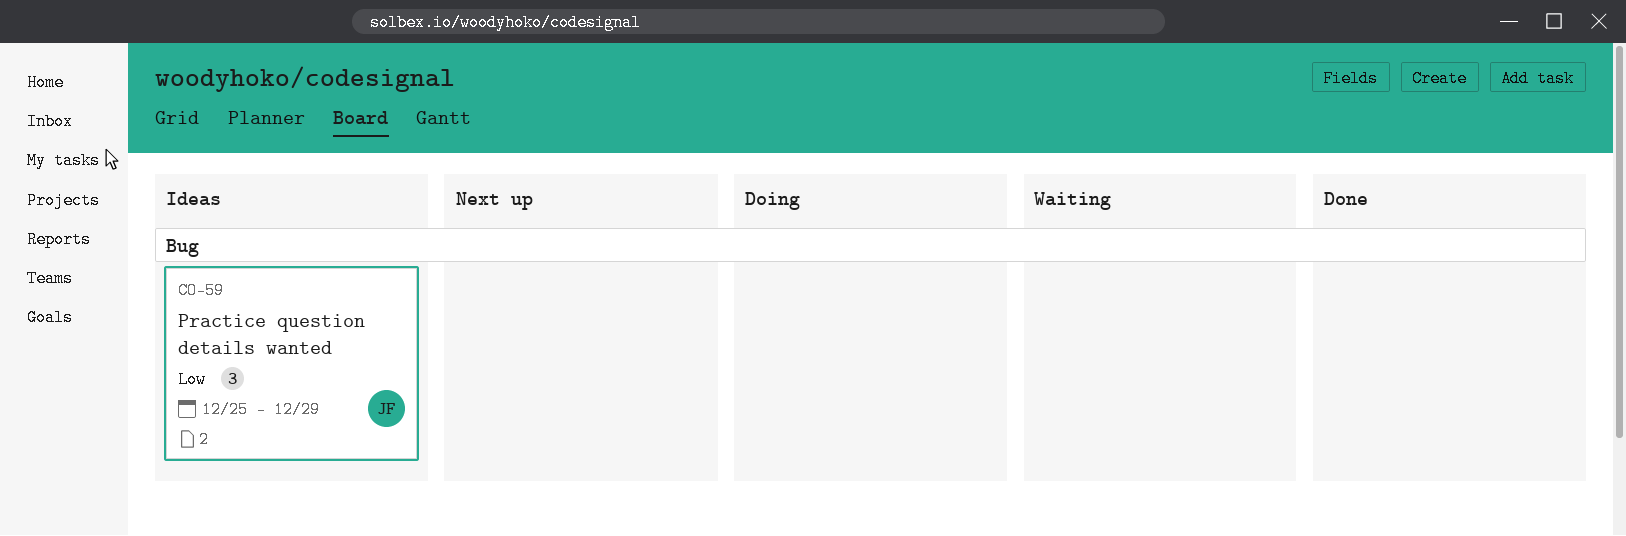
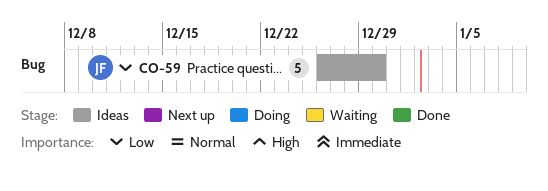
CO-59, estimate: 3 -> 5
CO-59, start: Dec 25 -> Dec 26
CO-59, due: Dec 29 -> Dec 30

